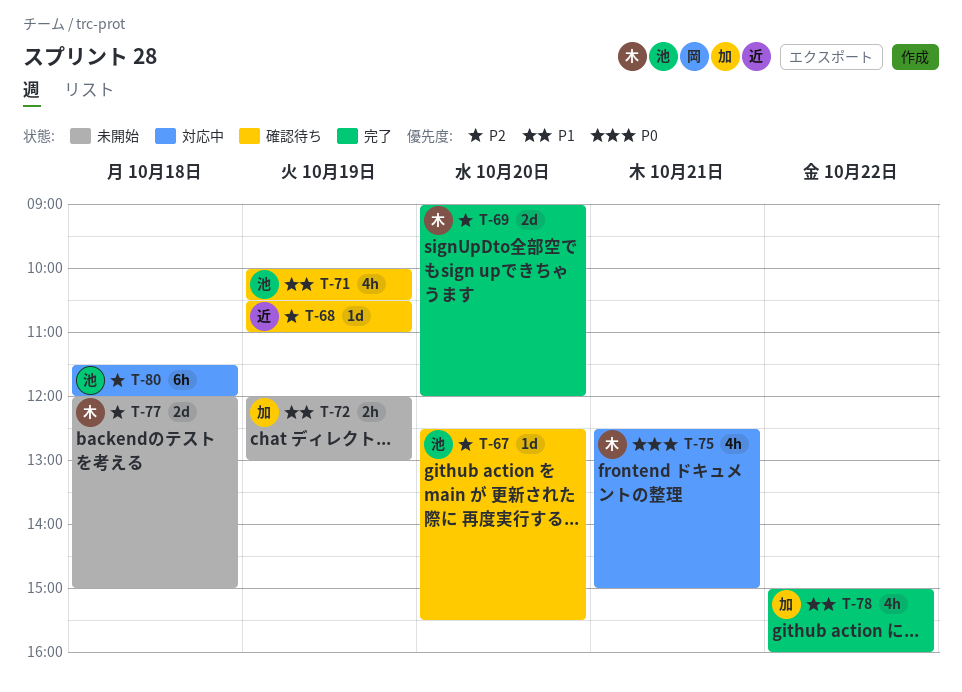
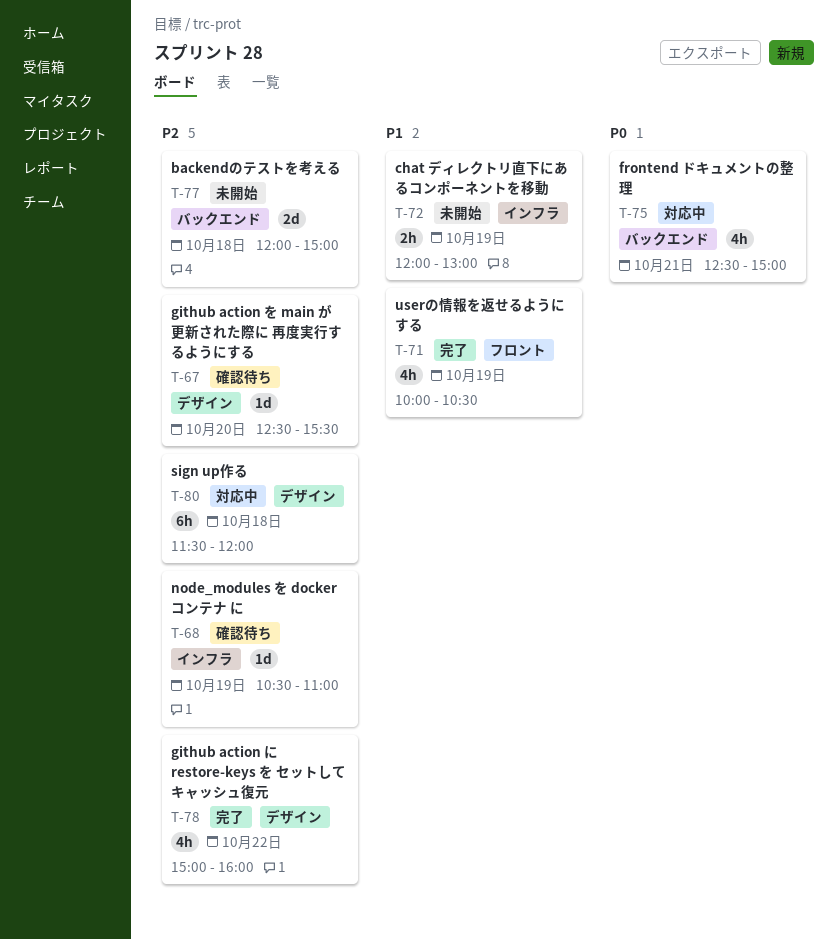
T-69: present -> none
T-71, status: 確認待ち -> 完了
T-78, priority: P1 -> P2

